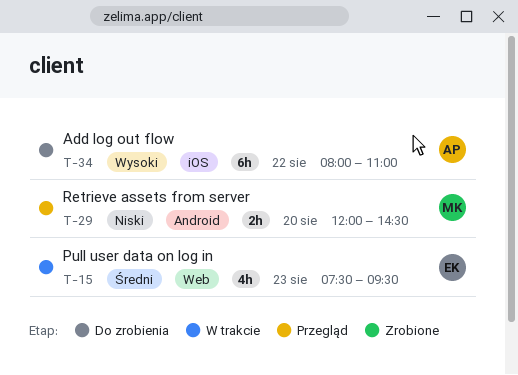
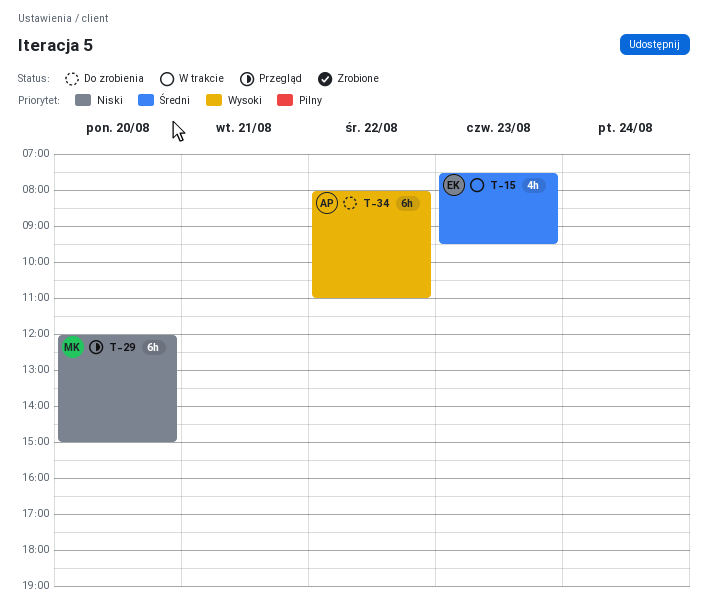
T-29, estimate: 2h -> 6h
T-29, ends: 14:30 -> 15:00

